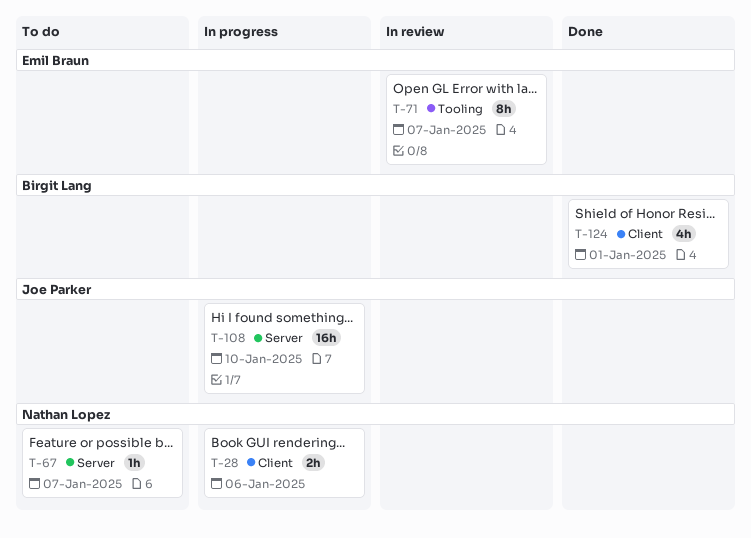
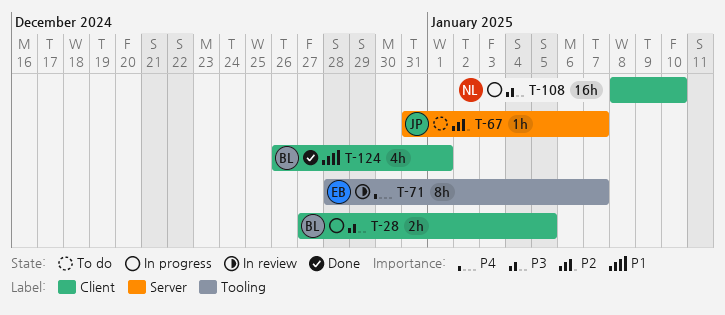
T-28, owner: Nathan Lopez -> Birgit Lang
T-28, due: Jan 6 -> Jan 5
T-67, owner: Nathan Lopez -> Joe Parker
T-108, owner: Joe Parker -> Nathan Lopez
T-108, label: Server -> Client

